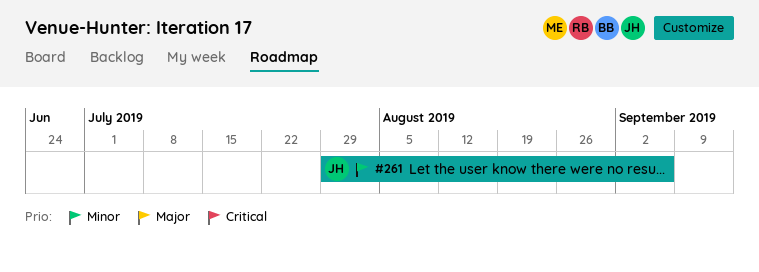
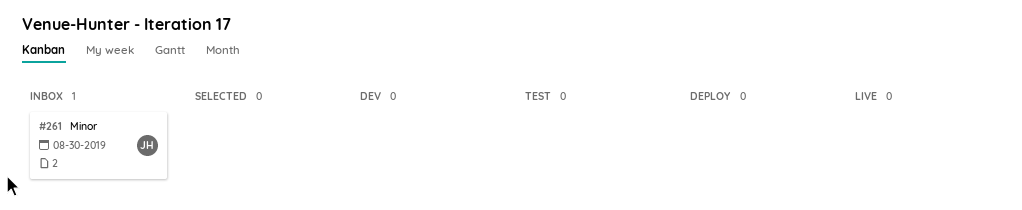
#261, due: Sep 6 -> Aug 30

